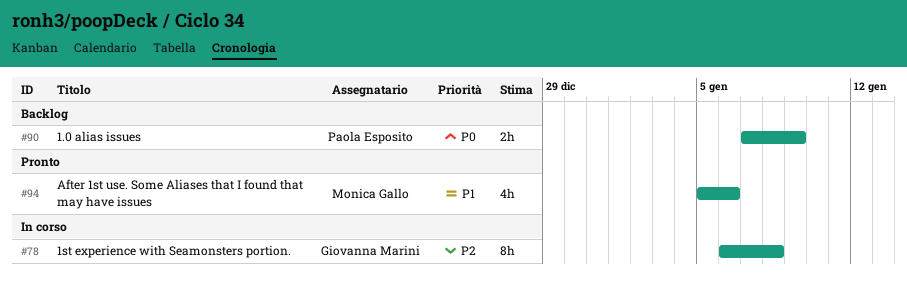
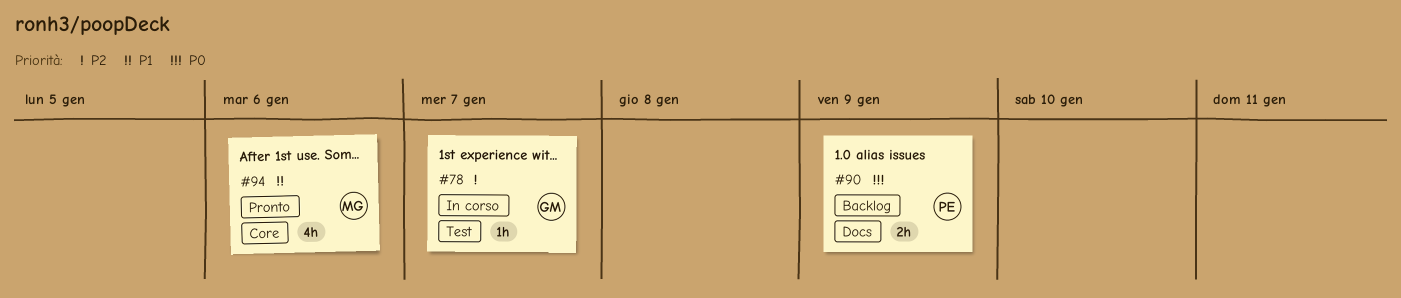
#78, estimate: 8h -> 1h
#78, due: Jan 8 -> Jan 7

